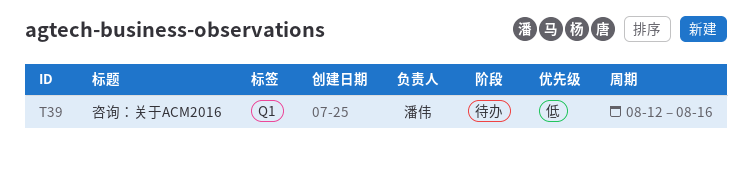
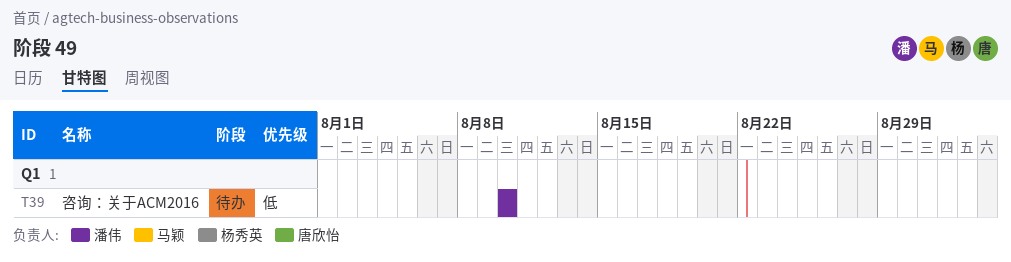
T39, start: Aug 12 -> Aug 10
T39, due: Aug 16 -> Aug 10

